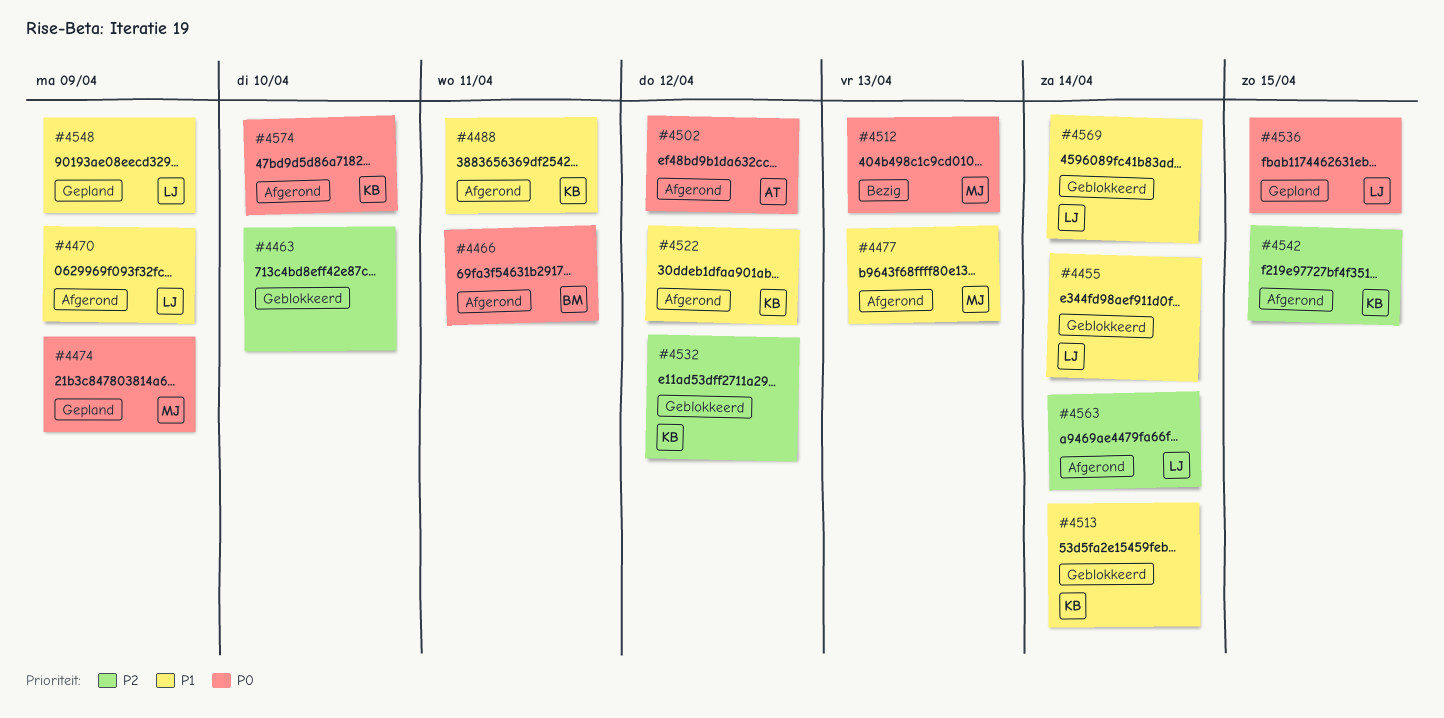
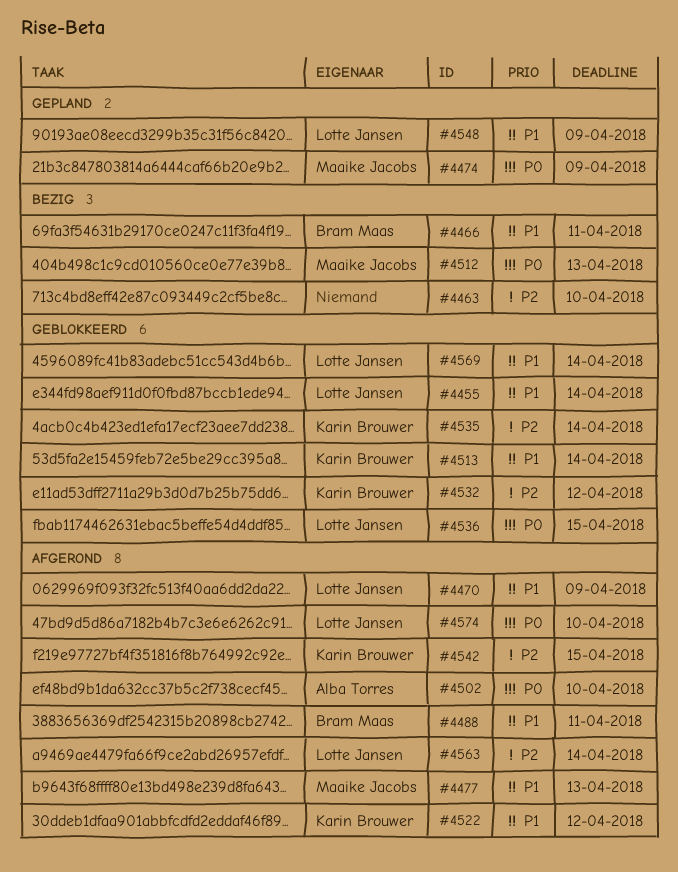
#4463, status: Geblokkeerd -> Bezig
#4466, status: Afgerond -> Bezig
#4466, priority: P0 -> P1
#4488, owner: Karin Brouwer -> Bram Maas
#4502, due: Apr 12 -> Apr 10
#4535: none -> present
#4536, status: Gepland -> Geblokkeerd
#4574, owner: Karin Brouwer -> Lotte Jansen

